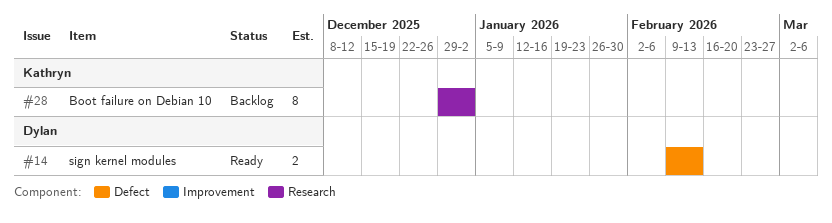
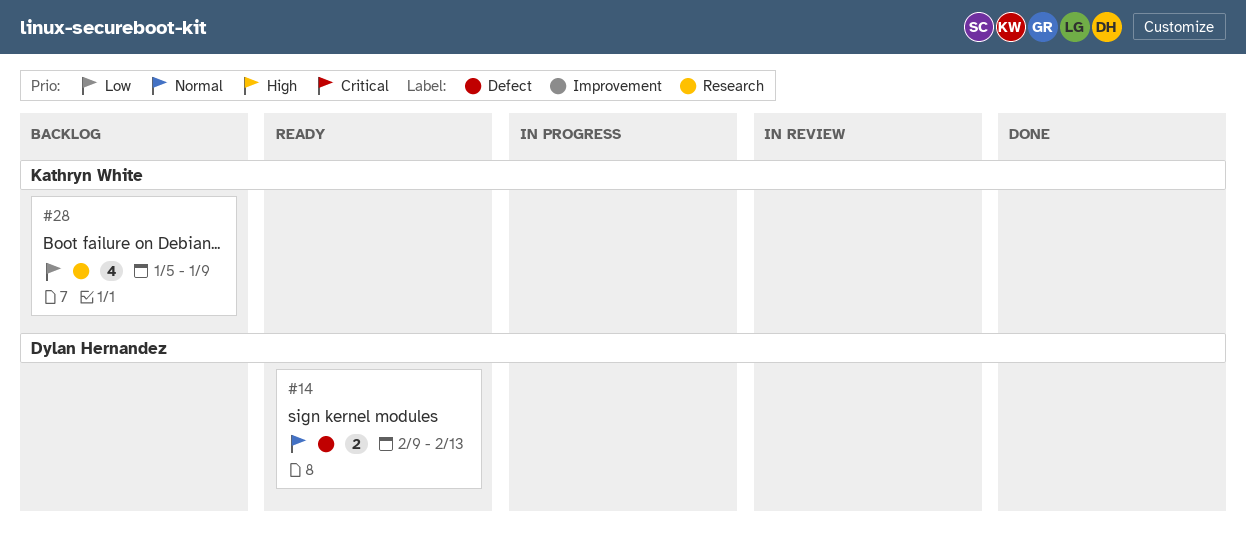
#28, estimate: 8 -> 4
#28, start: Dec 29 -> Jan 5
#28, due: Jan 2 -> Jan 9

